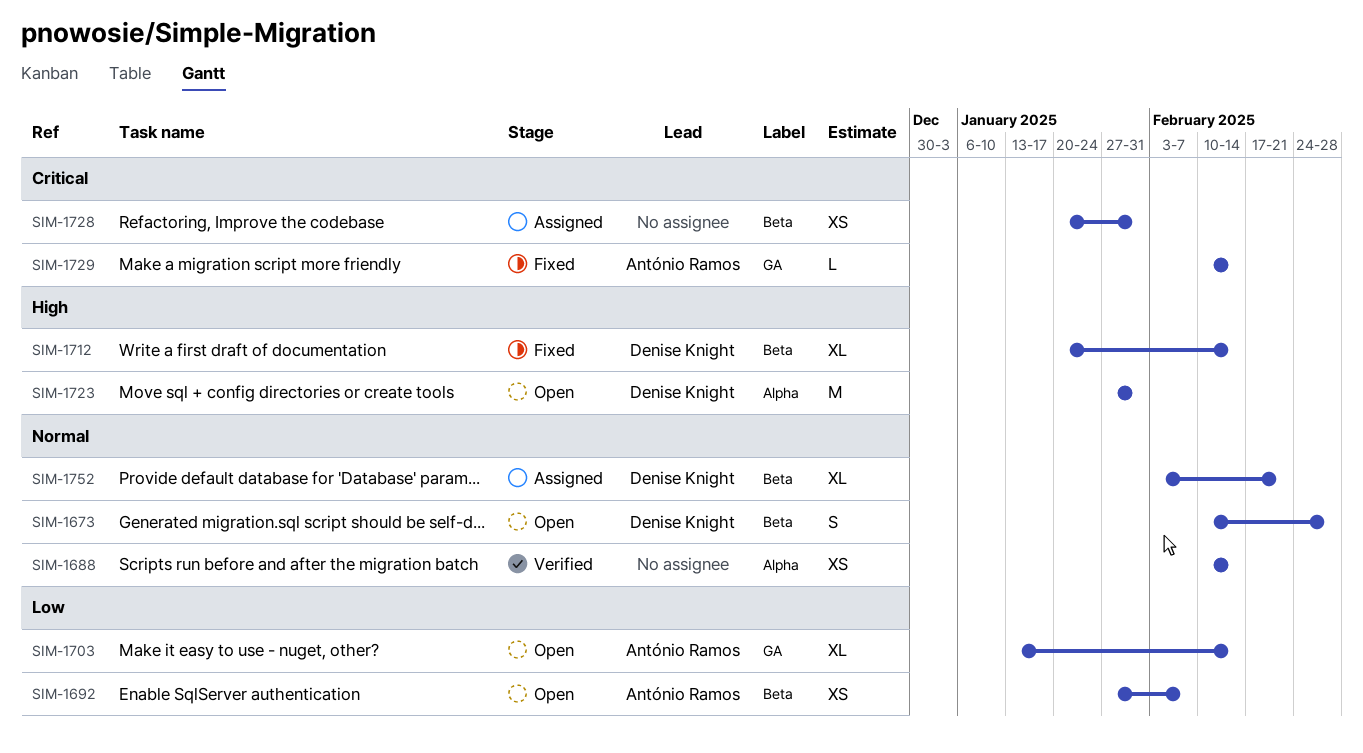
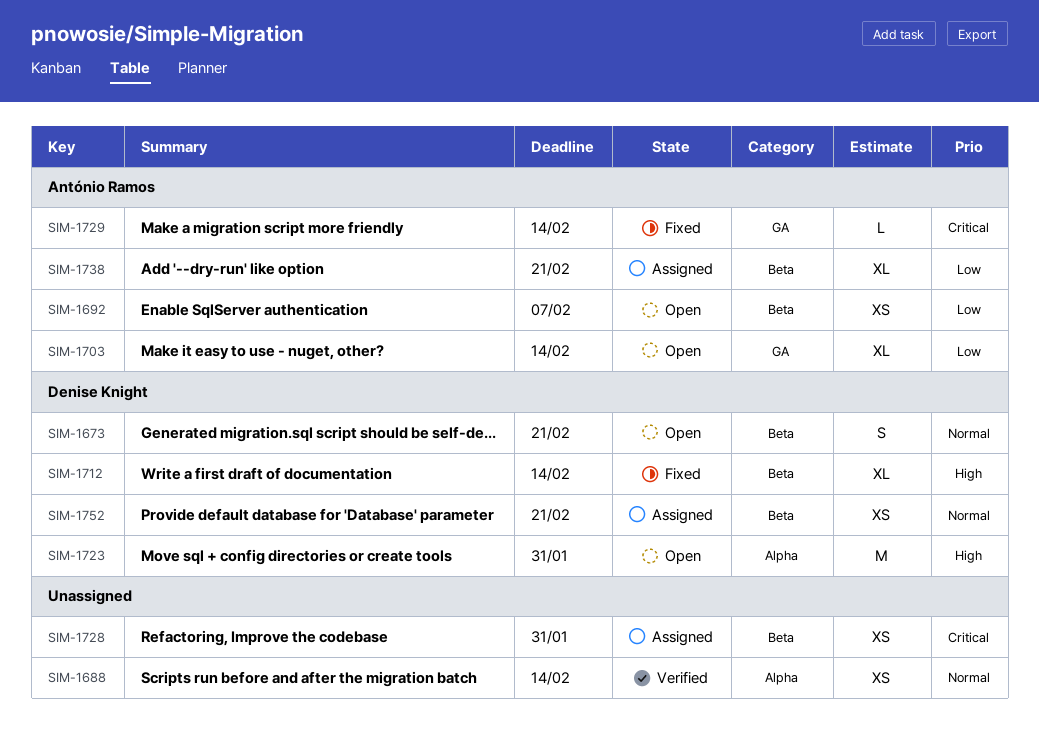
SIM-1673, due: Feb 28 -> Feb 21
SIM-1738: none -> present
SIM-1752, estimate: XL -> XS

